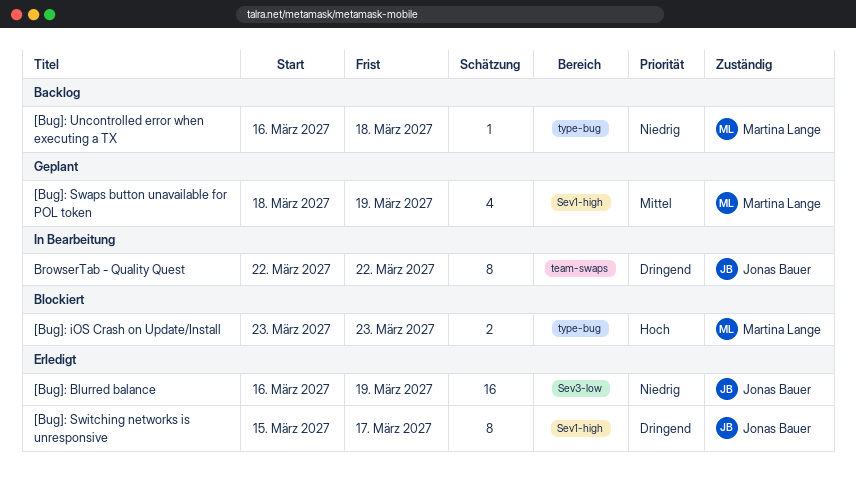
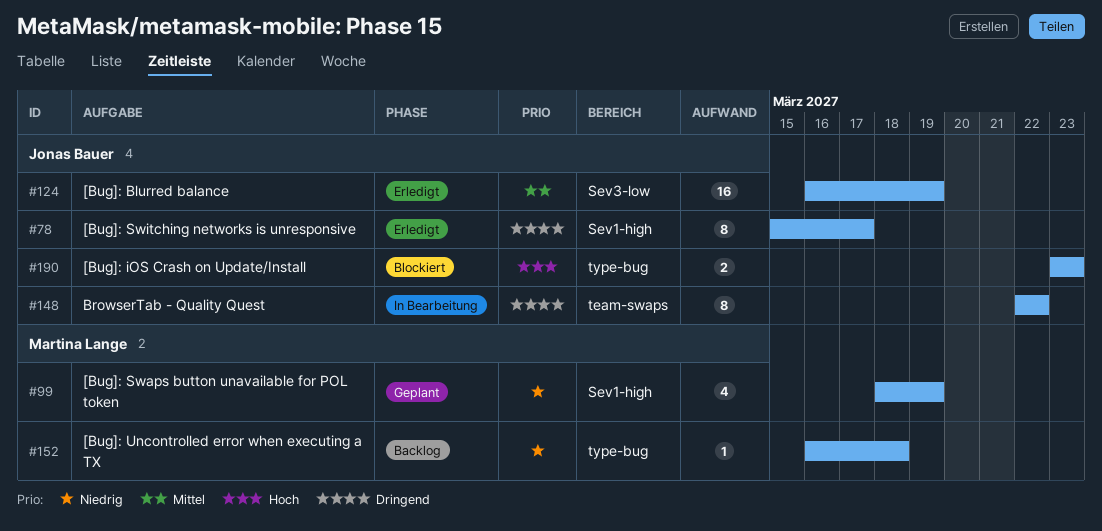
[Bug]: Blurred balance, priority: Niedrig -> Mittel
[Bug]: iOS Crash on Update/Install, owner: Martina Lange -> Jonas Bauer
[Bug]: Swaps button unavailable for POL token, priority: Mittel -> Niedrig

